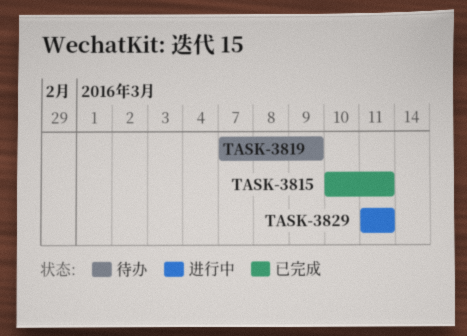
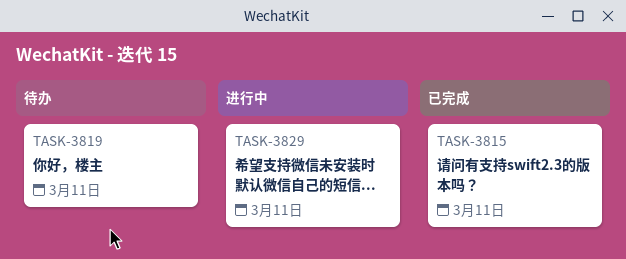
TASK-3819, due: Mar 9 -> Mar 11

